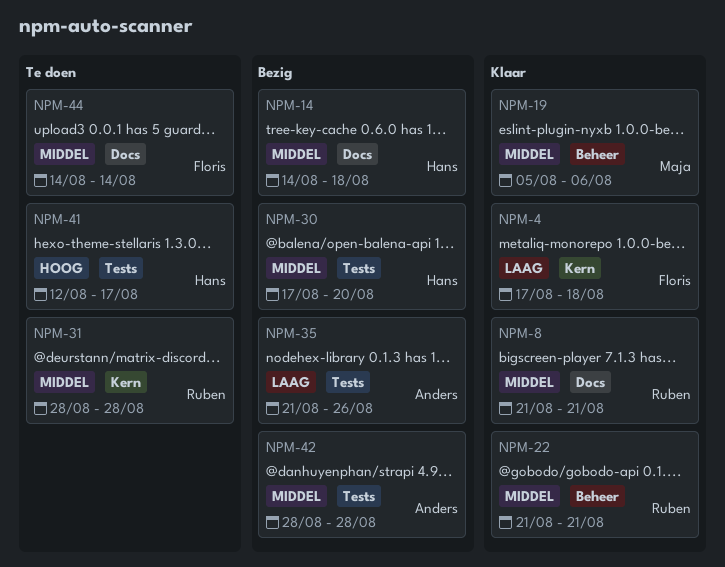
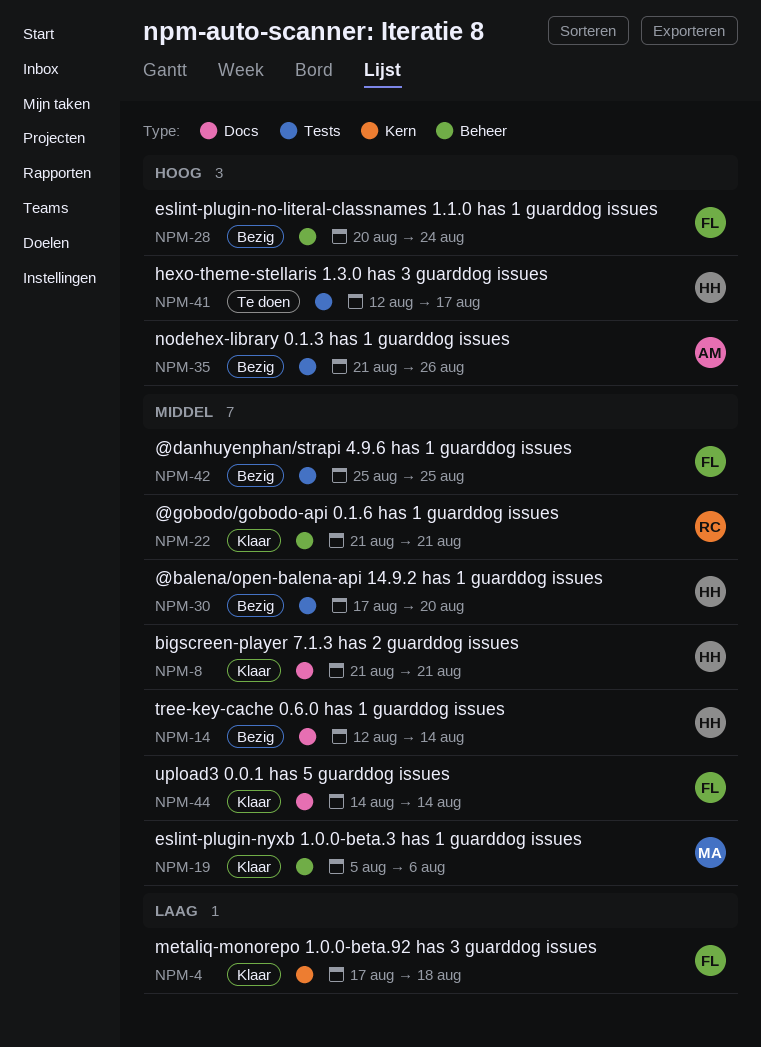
NPM-8, owner: Ruben -> Hans
NPM-14, start: Aug 14 -> Aug 12
NPM-14, due: Aug 18 -> Aug 14
NPM-28: none -> present
NPM-31: present -> none
NPM-35, priority: Laag -> Hoog
NPM-42, owner: Anders -> Floris
NPM-42, start: Aug 28 -> Aug 25
NPM-42, due: Aug 28 -> Aug 25
NPM-44, status: Te doen -> Klaar

